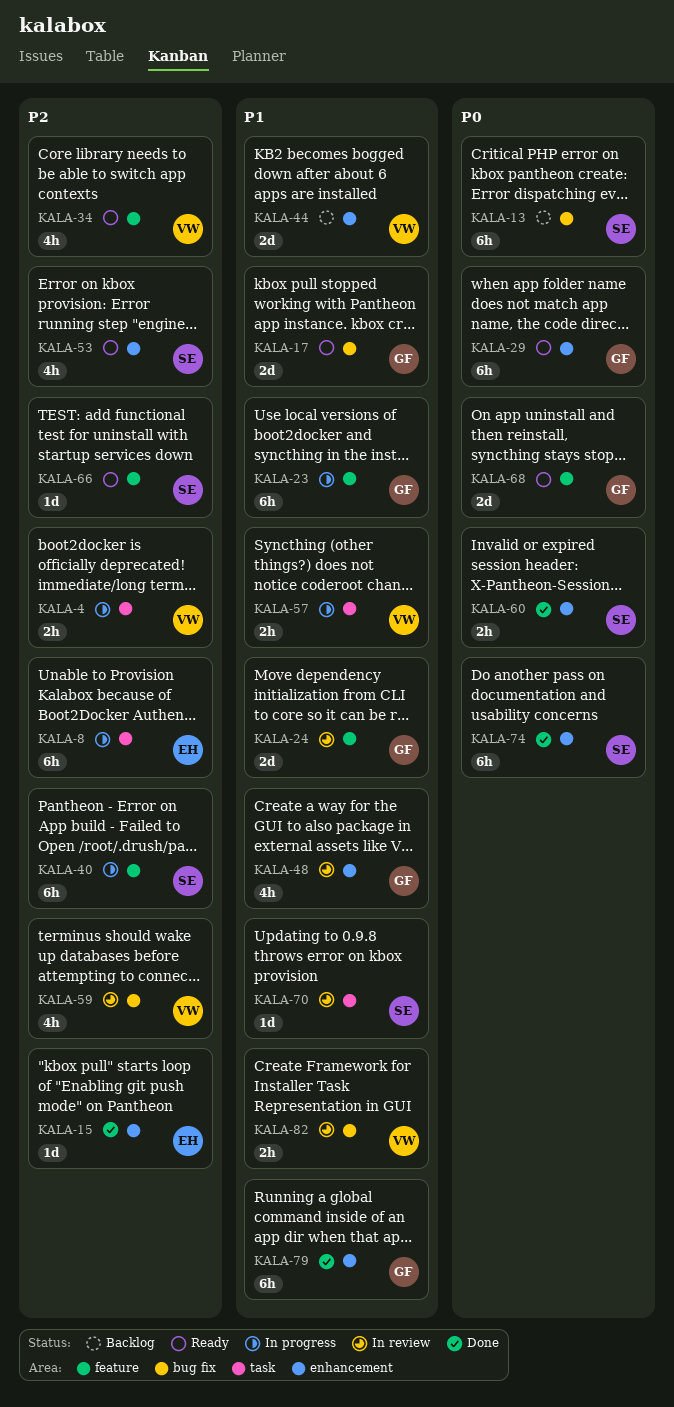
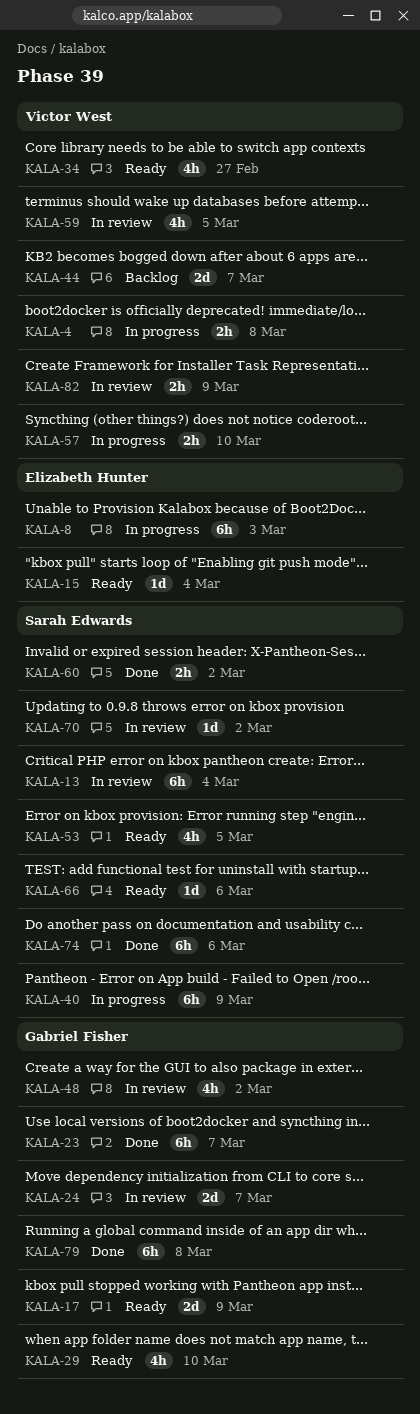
KALA-13, status: Backlog -> In review
KALA-15, status: Done -> Ready
KALA-23, status: In progress -> Done
KALA-29, estimate: 6h -> 4h
KALA-68: present -> none

